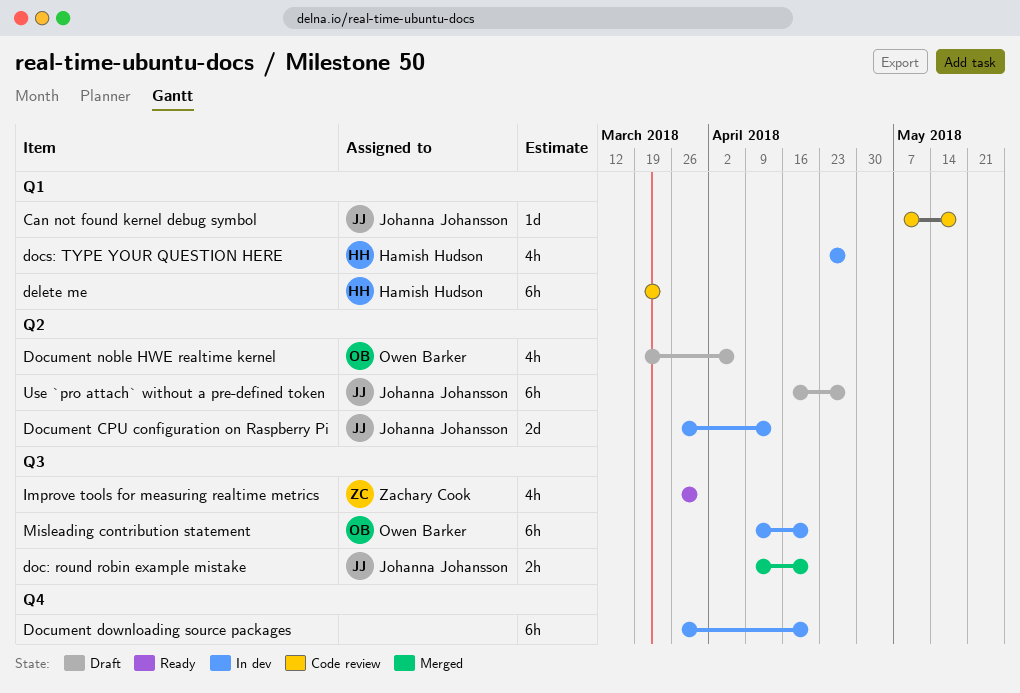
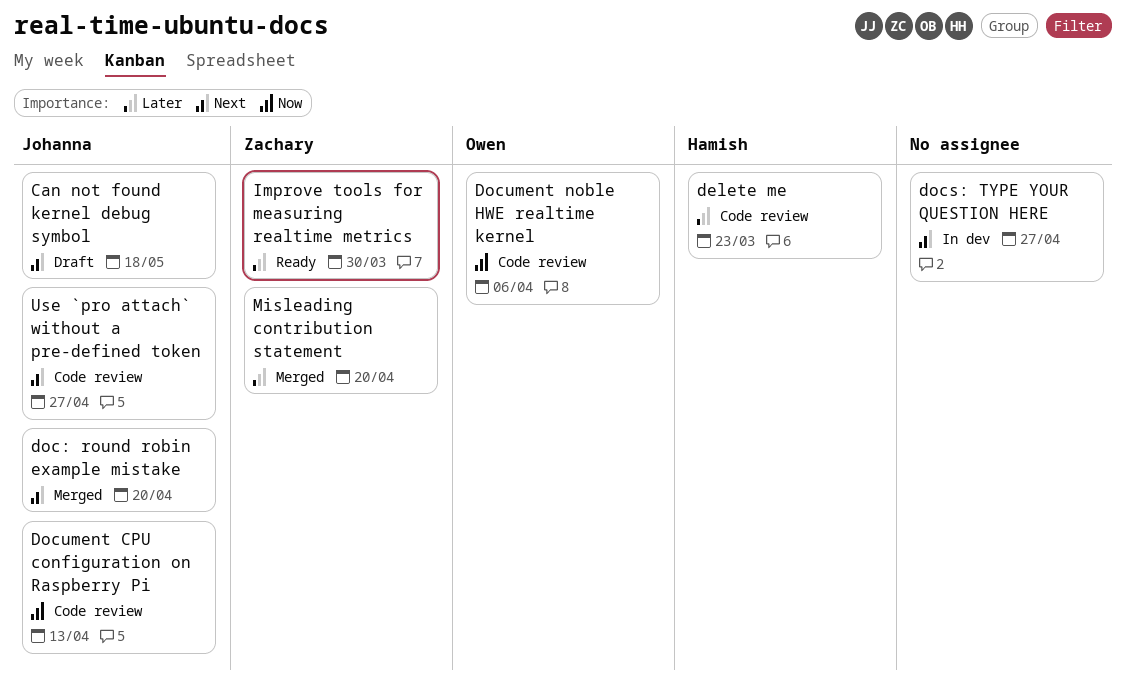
Can not found kernel debug symbol, status: Code review -> Draft
docs: TYPE YOUR QUESTION HERE, owner: Hamish Hudson -> none
Document CPU configuration on Raspberry Pi, status: In dev -> Code review
Document downloading source packages: present -> none
Document noble HWE realtime kernel, status: Draft -> Code review
Misleading contribution statement, status: In dev -> Merged
Misleading contribution statement, owner: Owen Barker -> Zachary Cook
Use `pro attach` without a pre-defined token, status: Draft -> Code review

